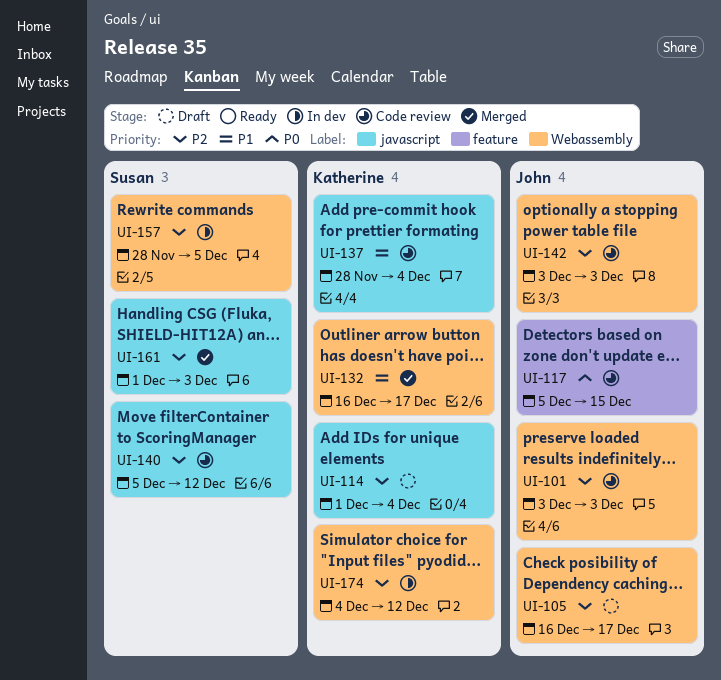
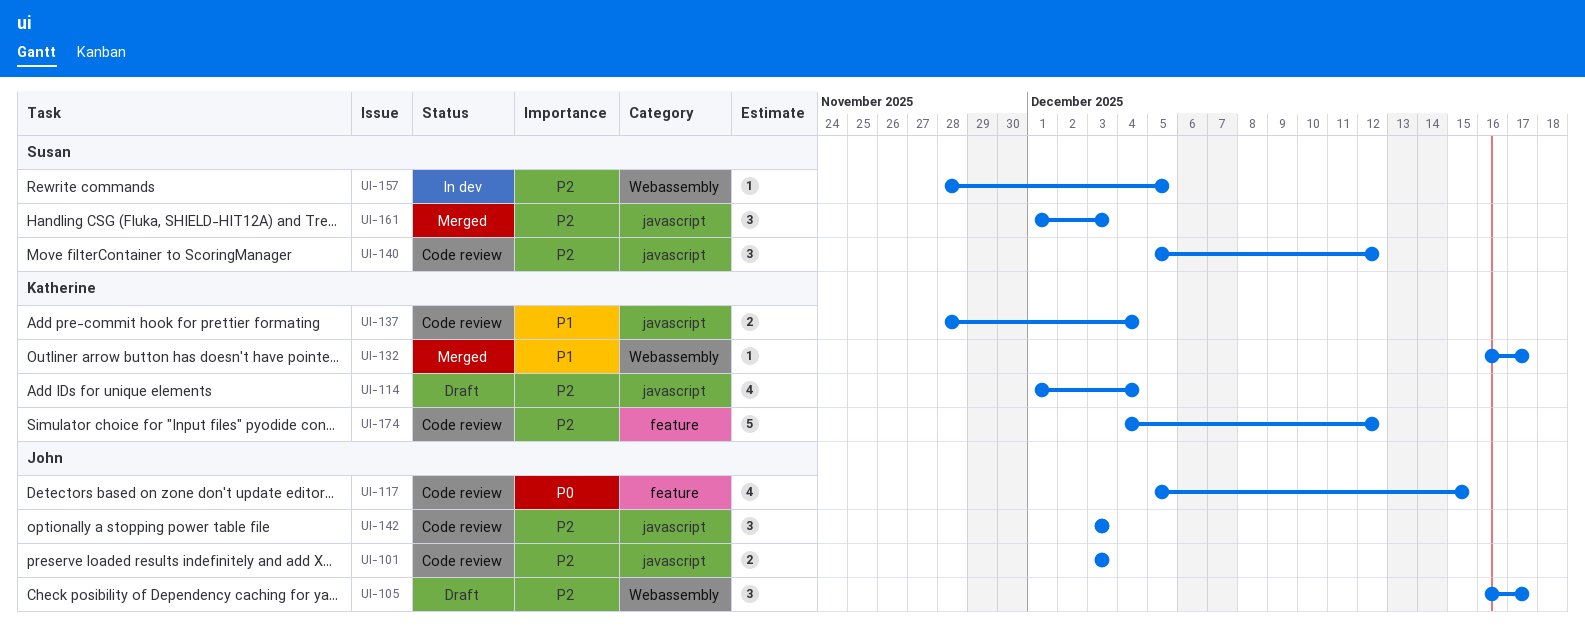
UI-101, label: Webassembly -> javascript
UI-142, label: Webassembly -> javascript
UI-174, status: In dev -> Code review
UI-174, label: Webassembly -> feature

